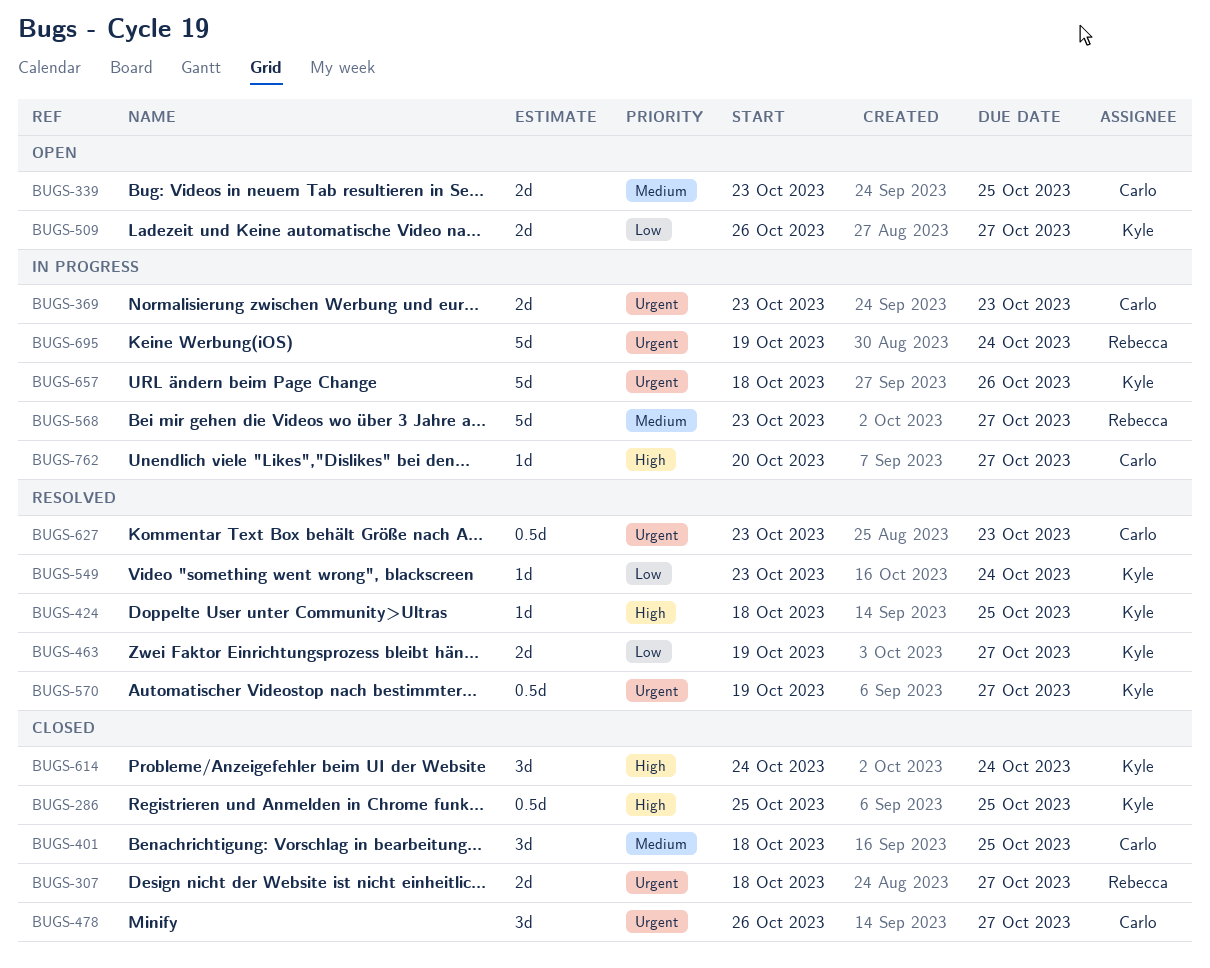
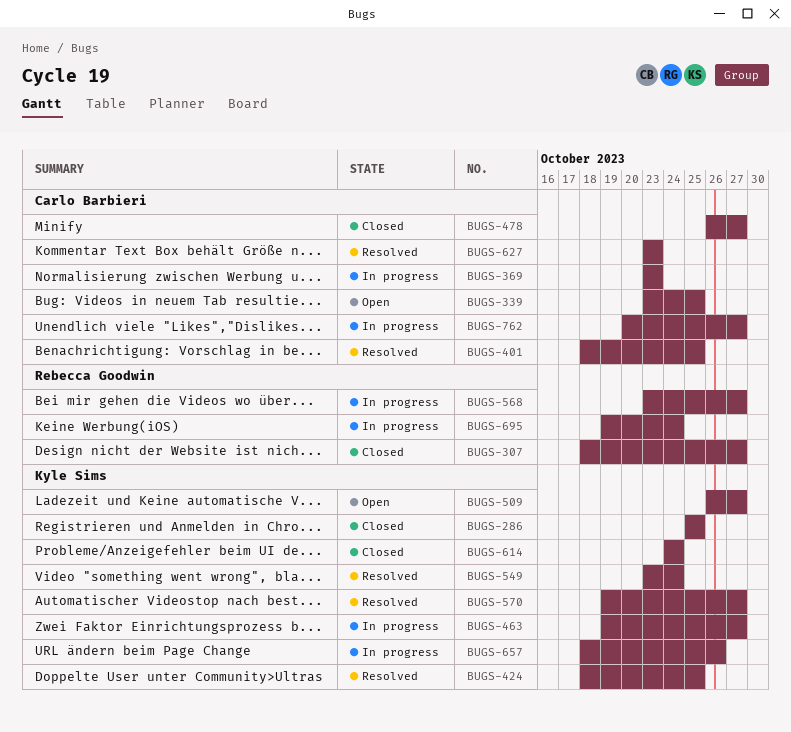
BUGS-401, status: Closed -> Resolved
BUGS-463, status: Resolved -> In progress

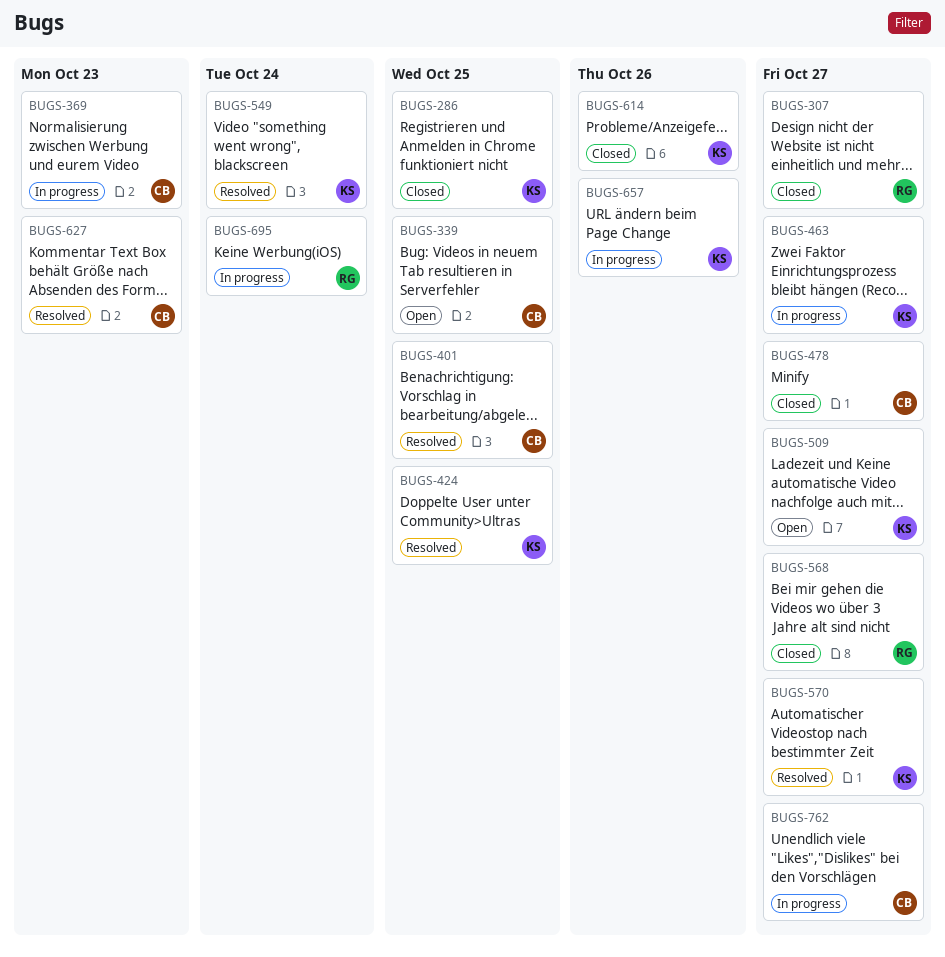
BUGS-568, status: In progress -> Closed
BUGS-614, due: Oct 24 -> Oct 26

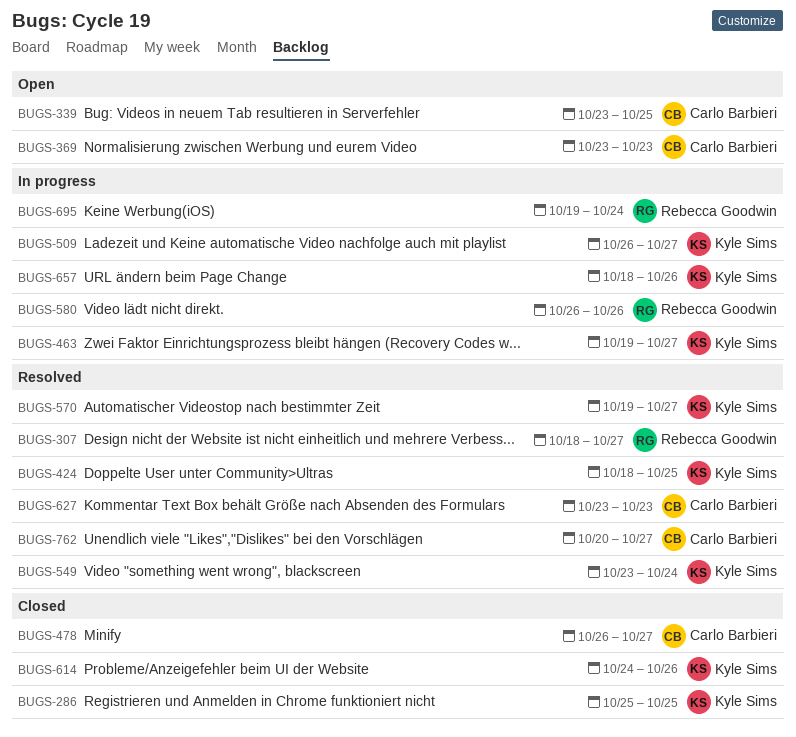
BUGS-307, status: Closed -> Resolved
BUGS-369, status: In progress -> Open
BUGS-401: present -> none
BUGS-509, status: Open -> In progress
BUGS-568: present -> none
BUGS-580: none -> present
BUGS-762, status: In progress -> Resolved

